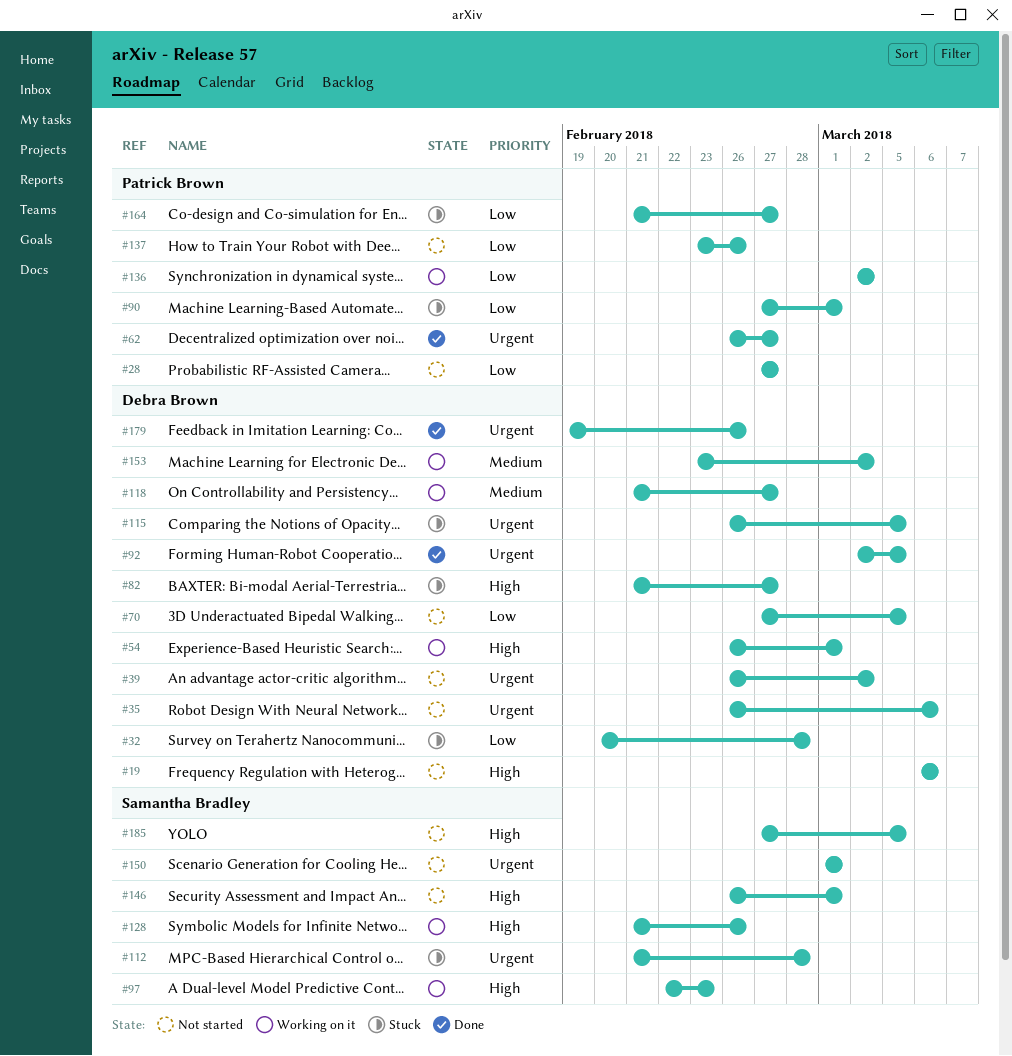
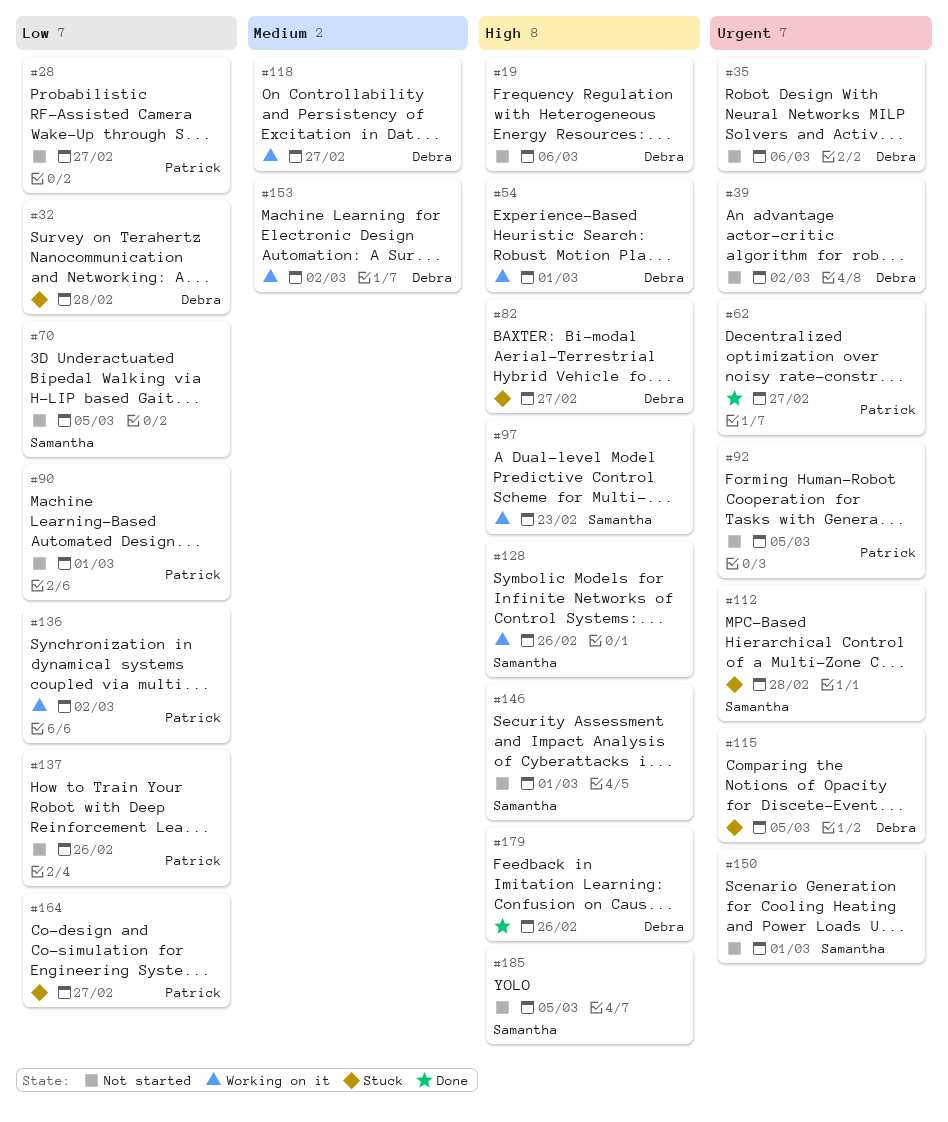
#70, owner: Debra Brown -> Samantha Bradley
#90, status: Stuck -> Not started
#92, status: Done -> Not started
#92, owner: Debra Brown -> Patrick Brown
#179, priority: Urgent -> High

